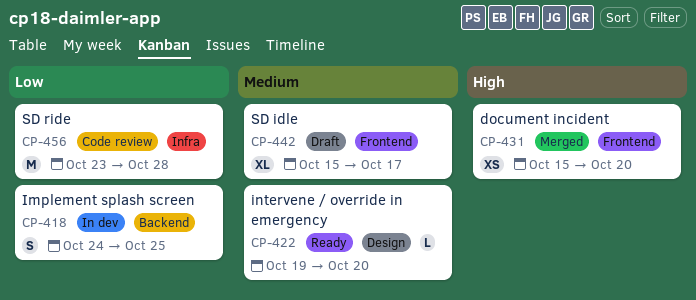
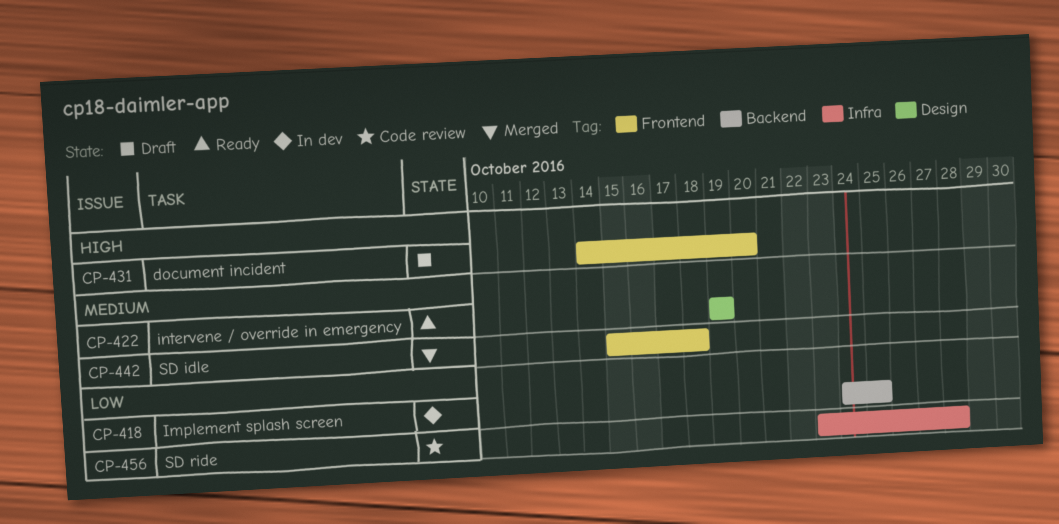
CP-422, due: Oct 20 -> Oct 19
CP-431, status: Merged -> Draft
CP-431, start: Oct 15 -> Oct 14
CP-442, status: Draft -> Merged
CP-442, due: Oct 17 -> Oct 18

